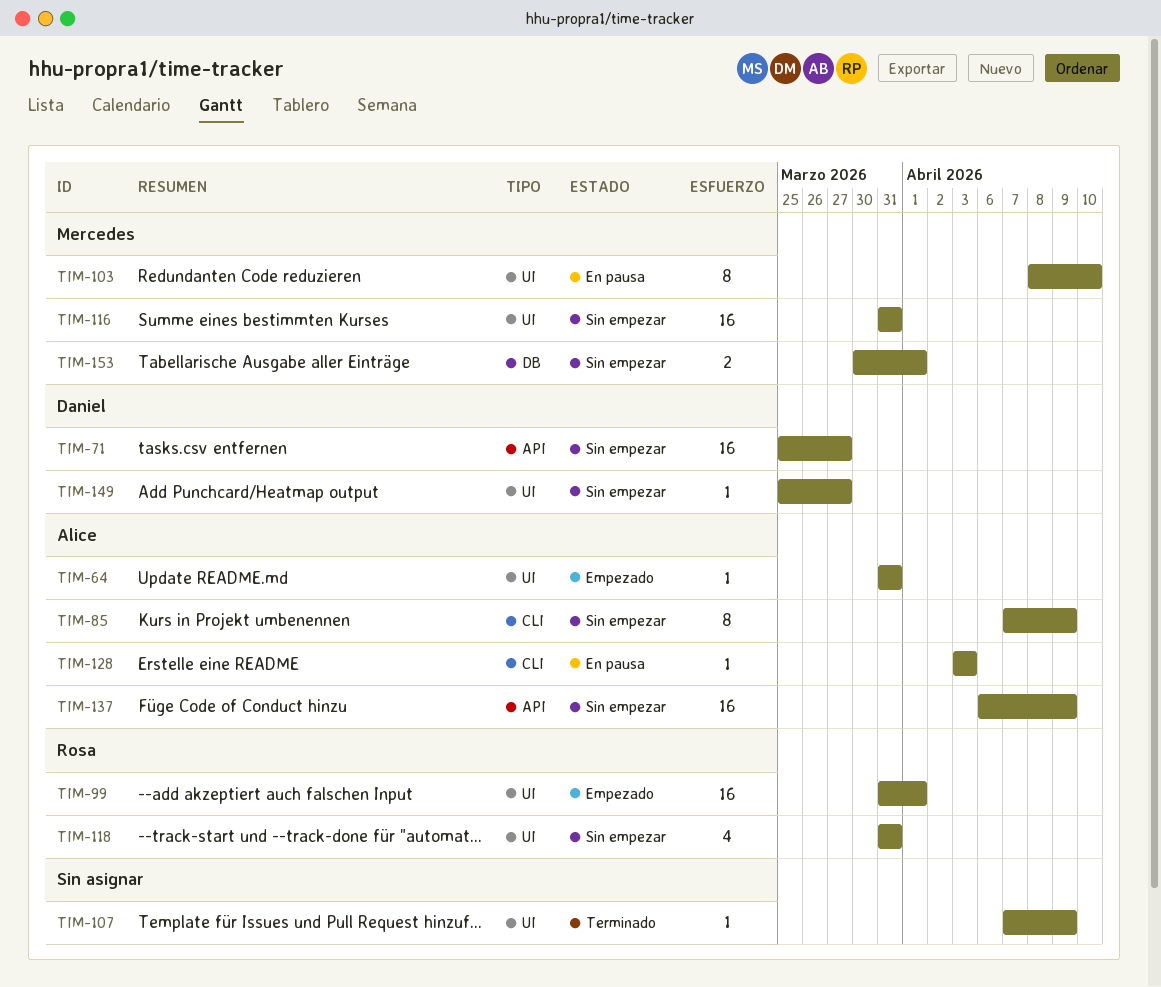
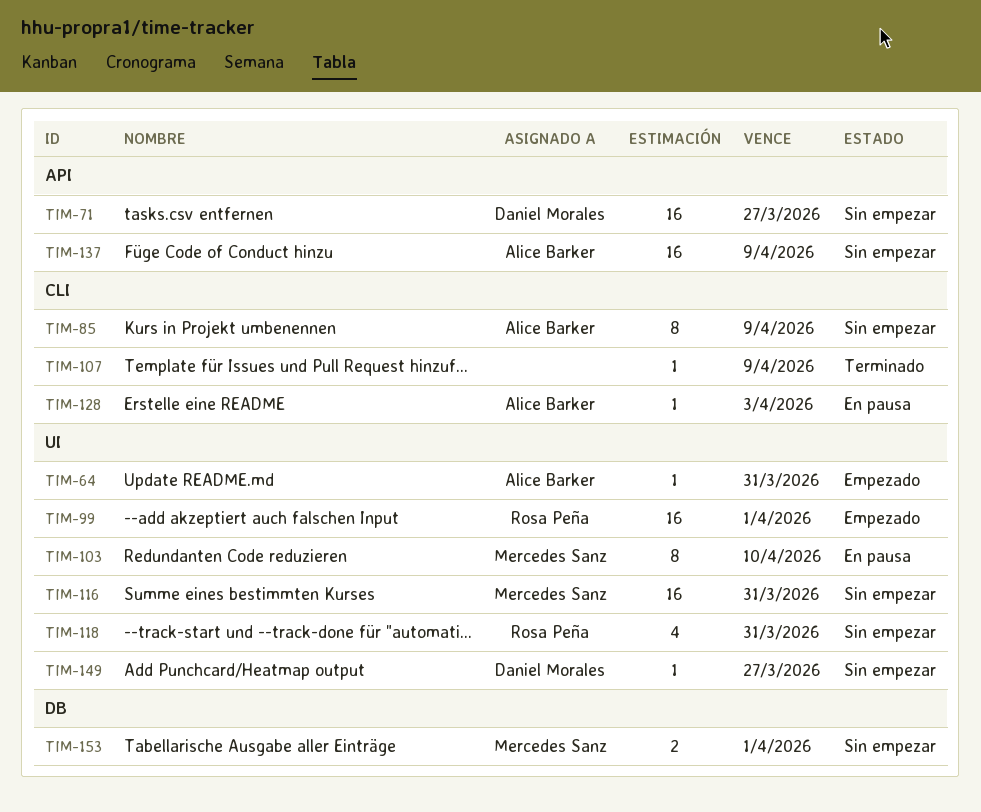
TIM-107, label: UI -> CLI

